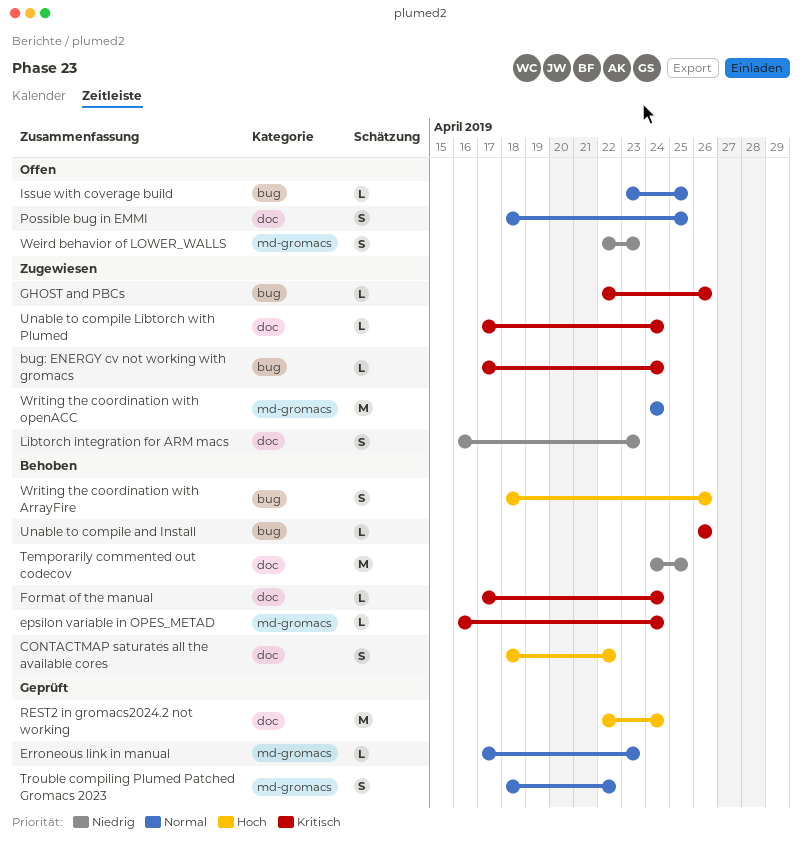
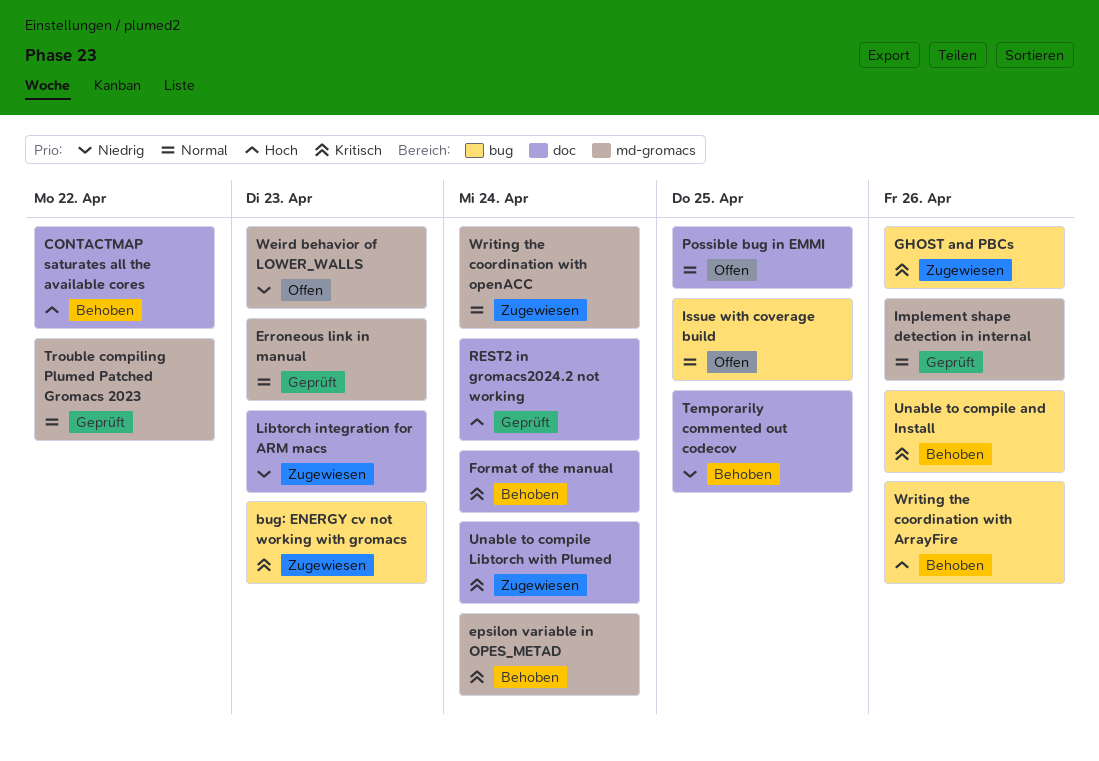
bug: ENERGY cv not working with gromacs, due: Apr 24 -> Apr 23
Implement shape detection in internal: none -> present

